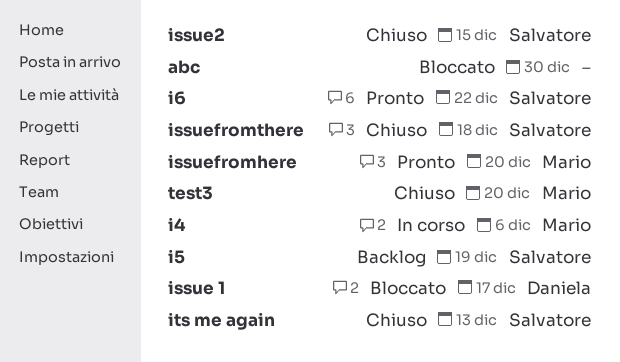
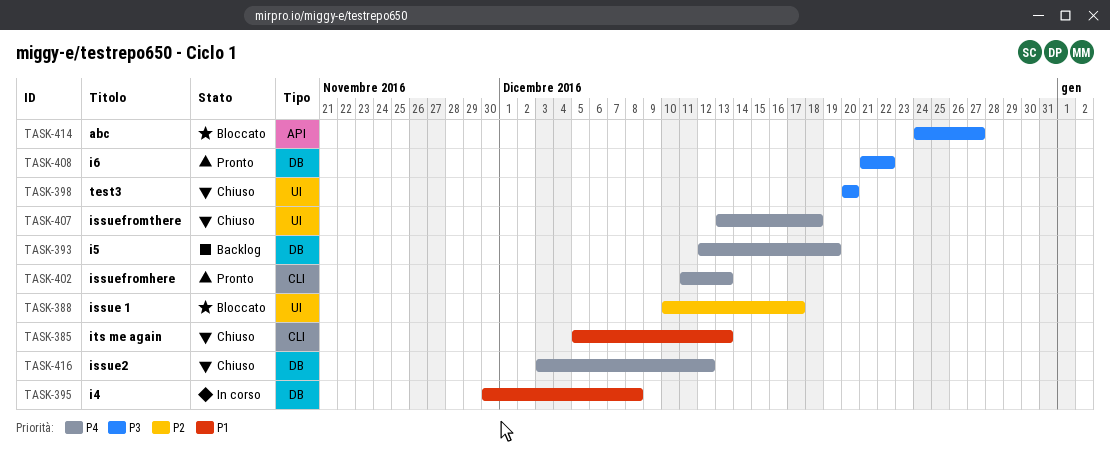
abc, due: Dec 30 -> Dec 27
i4, due: Dec 6 -> Dec 8
issue2, due: Dec 15 -> Dec 12
issuefromhere, due: Dec 20 -> Dec 13

